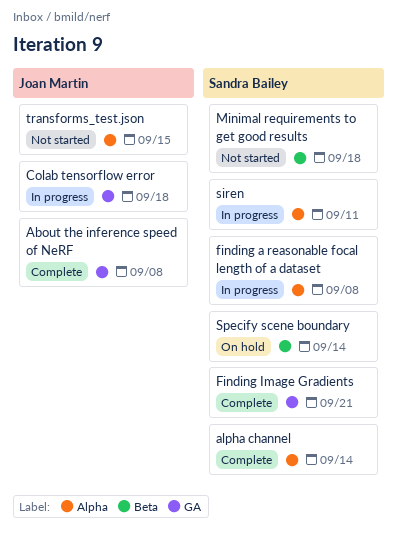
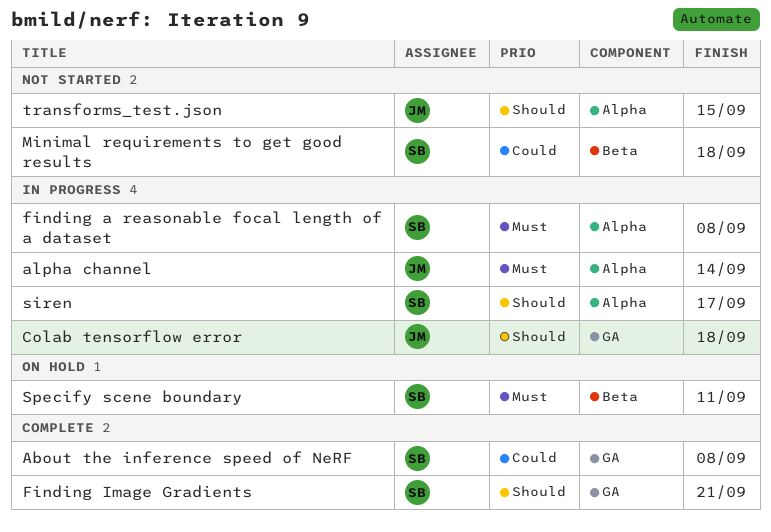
About the inference speed of NeRF, owner: Joan Martin -> Sandra Bailey
alpha channel, status: Complete -> In progress
alpha channel, owner: Sandra Bailey -> Joan Martin
siren, due: Sep 11 -> Sep 17
Specify scene boundary, due: Sep 14 -> Sep 11

